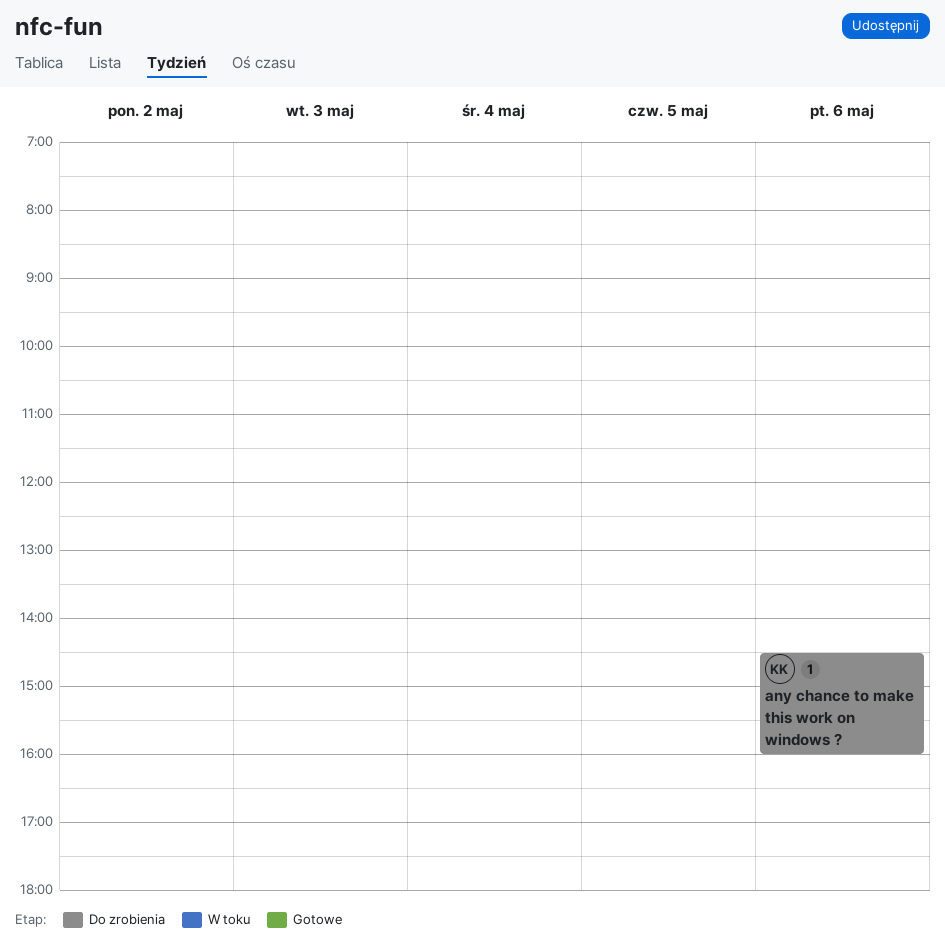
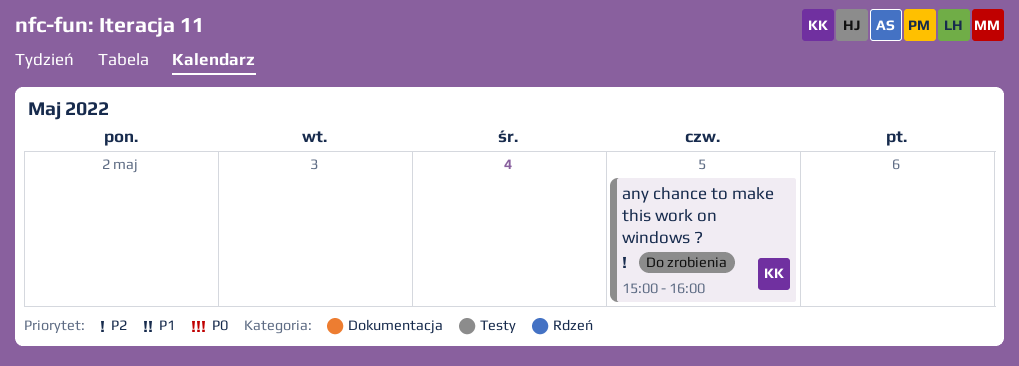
any chance to make this work on windows ?, day: May 6 -> May 5
any chance to make this work on windows ?, begins: 14:30 -> 15:00

